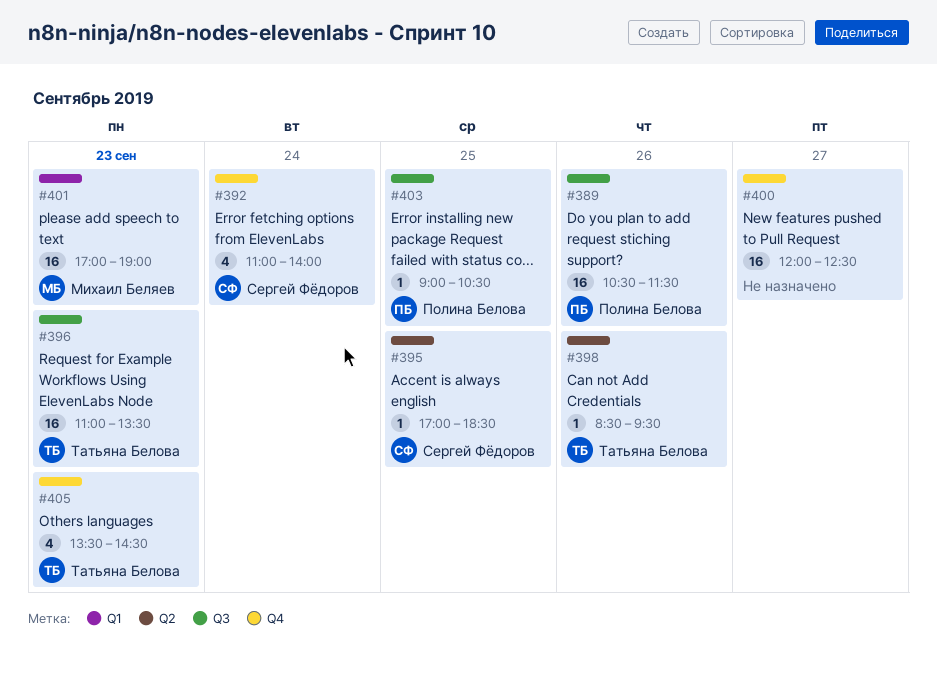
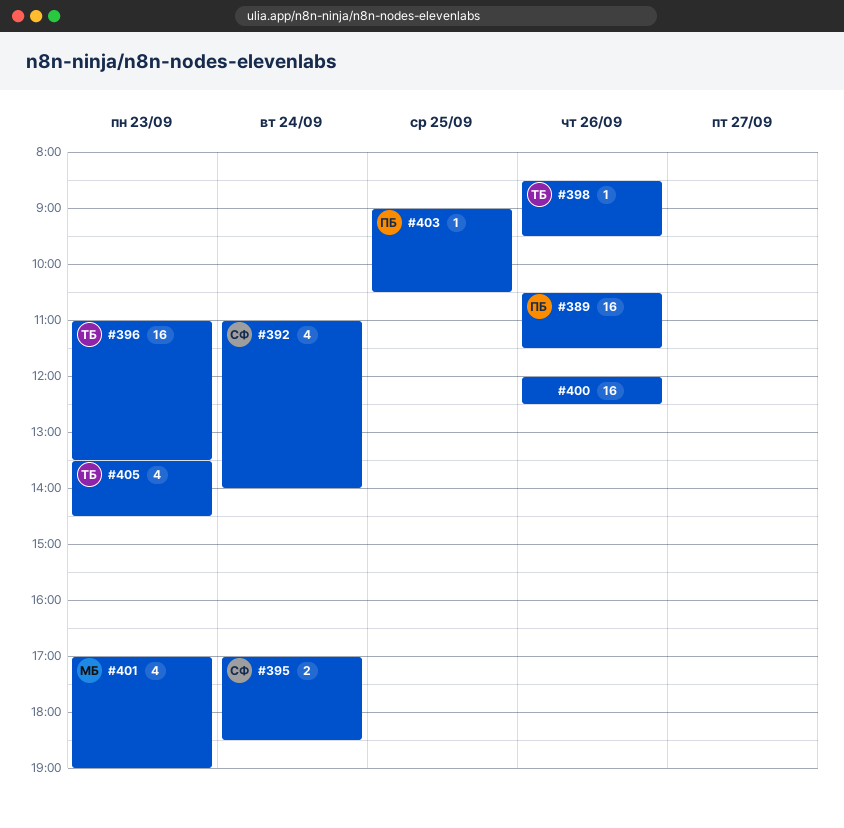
#395, estimate: 1 -> 2
#395, day: Sep 25 -> Sep 24
#400, day: Sep 27 -> Sep 26
#401, estimate: 16 -> 4

